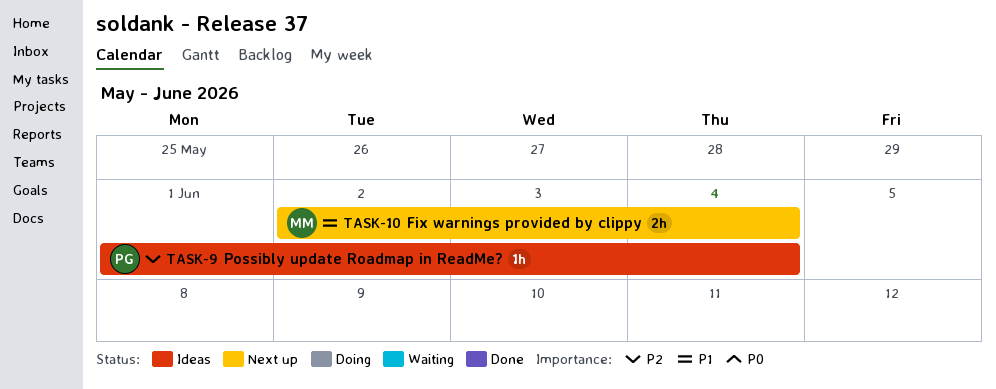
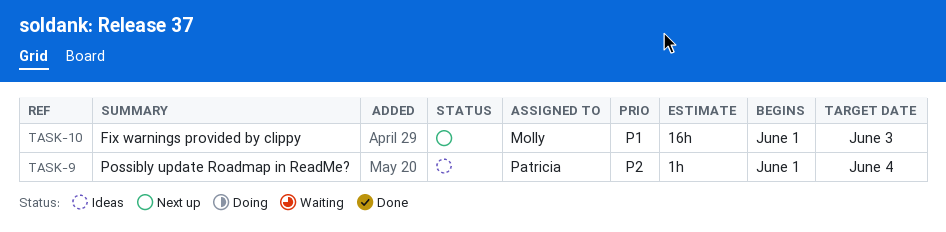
TASK-10, estimate: 2h -> 16h
TASK-10, start: Jun 2 -> Jun 1
TASK-10, due: Jun 4 -> Jun 3

